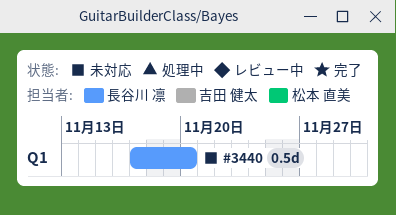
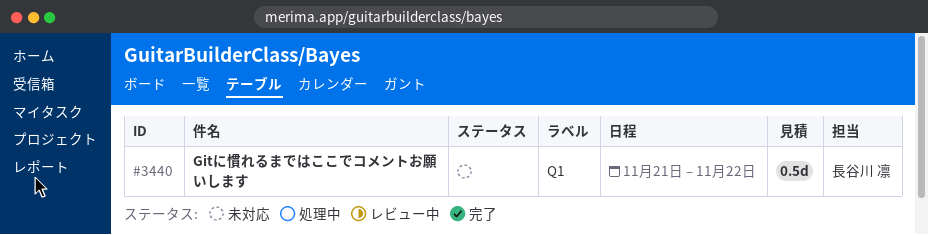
#3440, start: Nov 17 -> Nov 21
#3440, due: Nov 20 -> Nov 22

